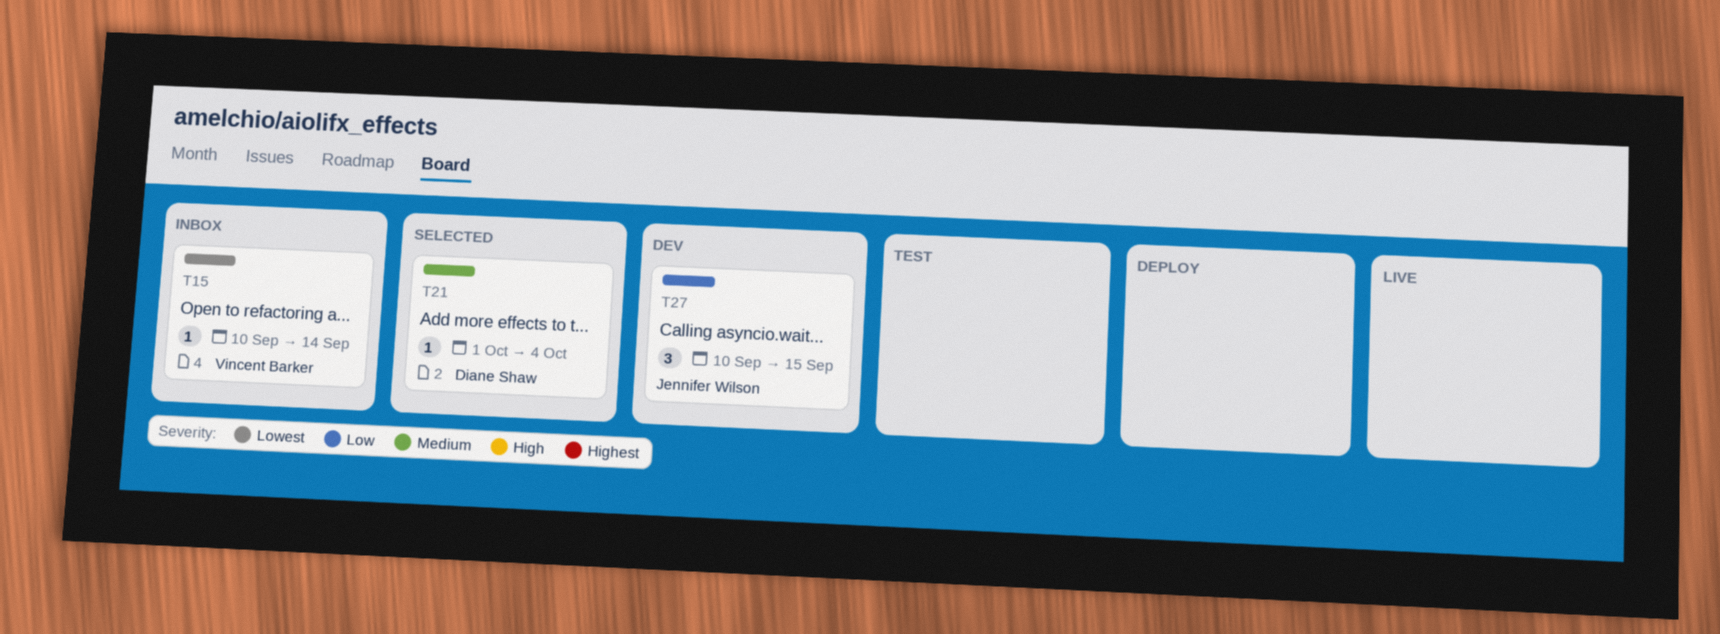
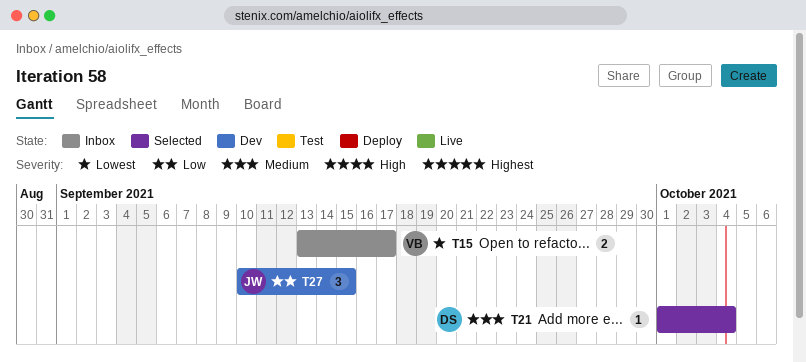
T15, estimate: 1 -> 2
T15, start: Sep 10 -> Sep 13
T15, due: Sep 14 -> Sep 17

